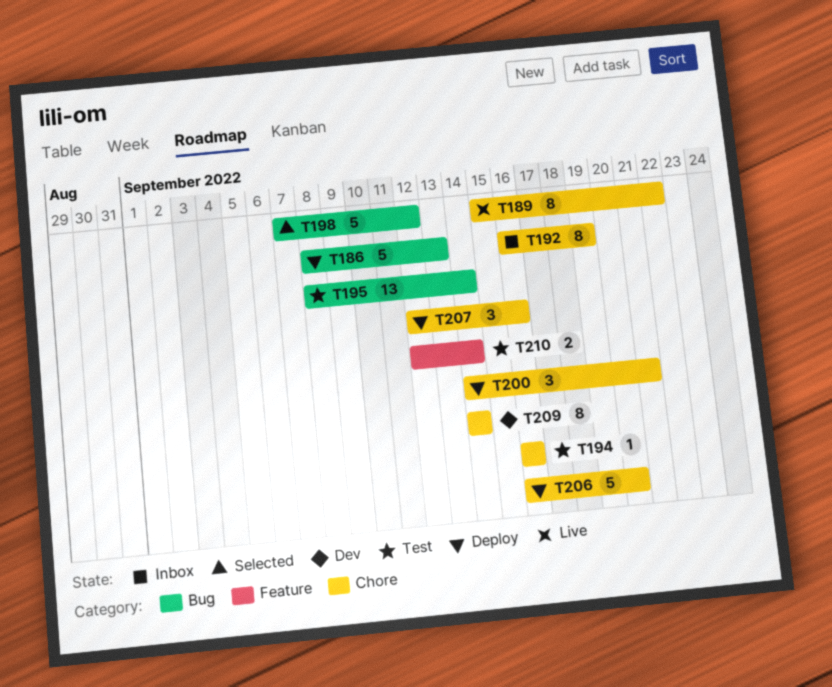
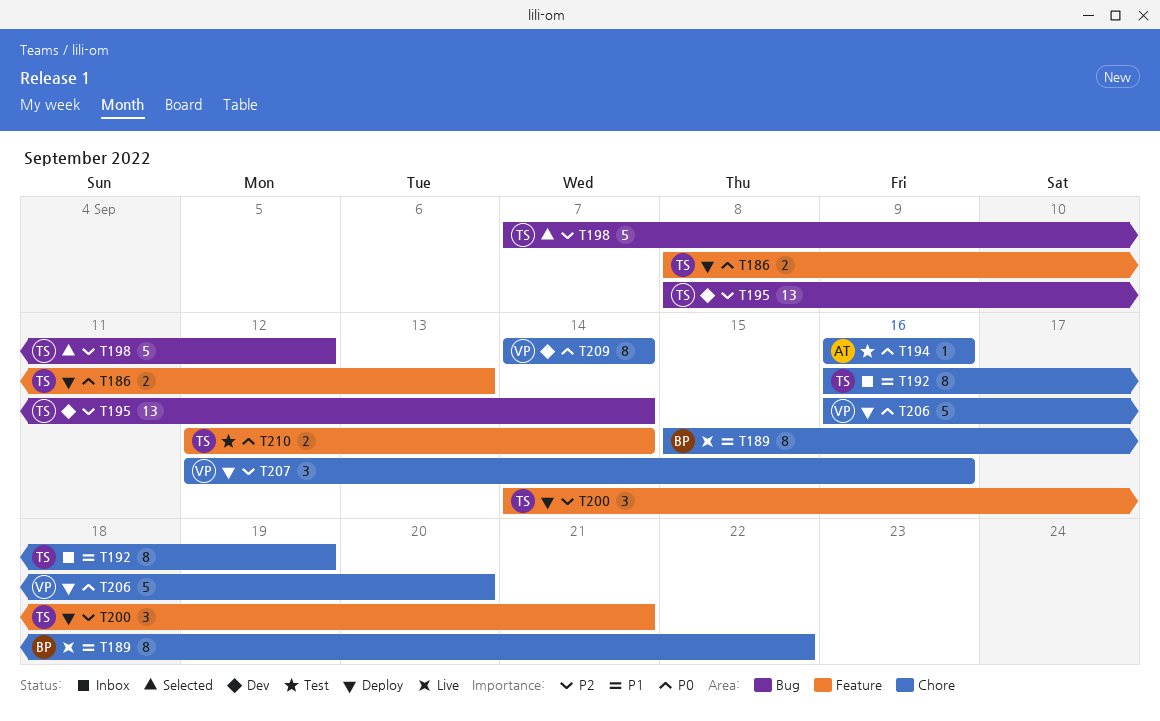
T186, label: Bug -> Feature
T186, estimate: 5 -> 2
T195, status: Test -> Dev
T200, label: Chore -> Feature

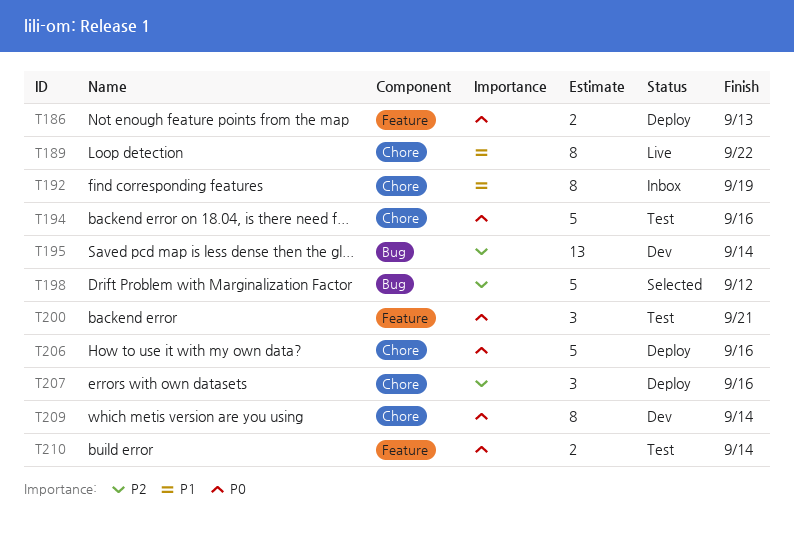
T194, estimate: 1 -> 5
T200, status: Deploy -> Test
T200, priority: P2 -> P0
T206, due: Sep 20 -> Sep 16

